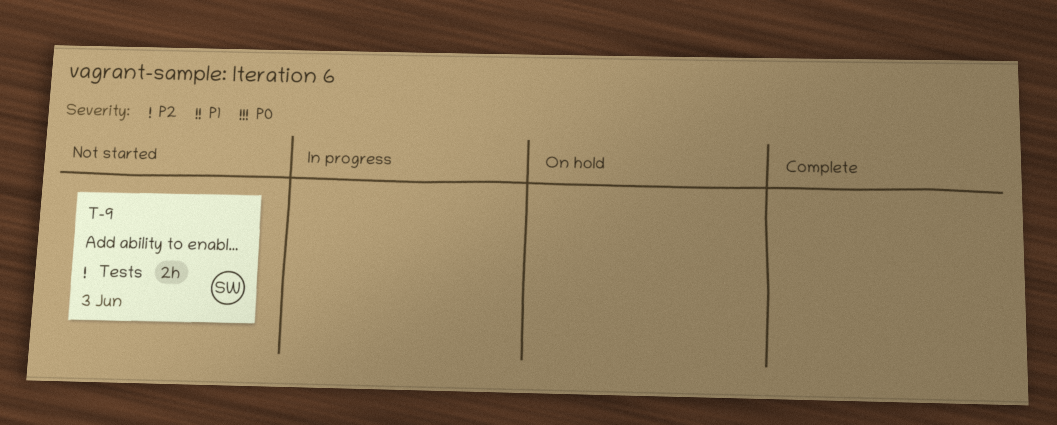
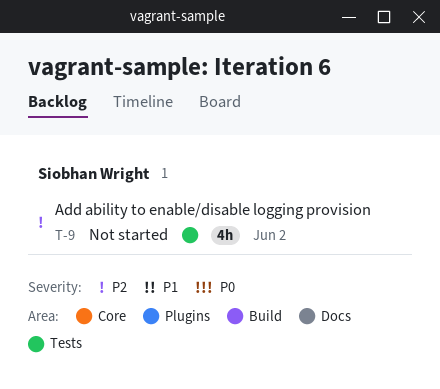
T-9, estimate: 2h -> 4h
T-9, due: Jun 3 -> Jun 2

